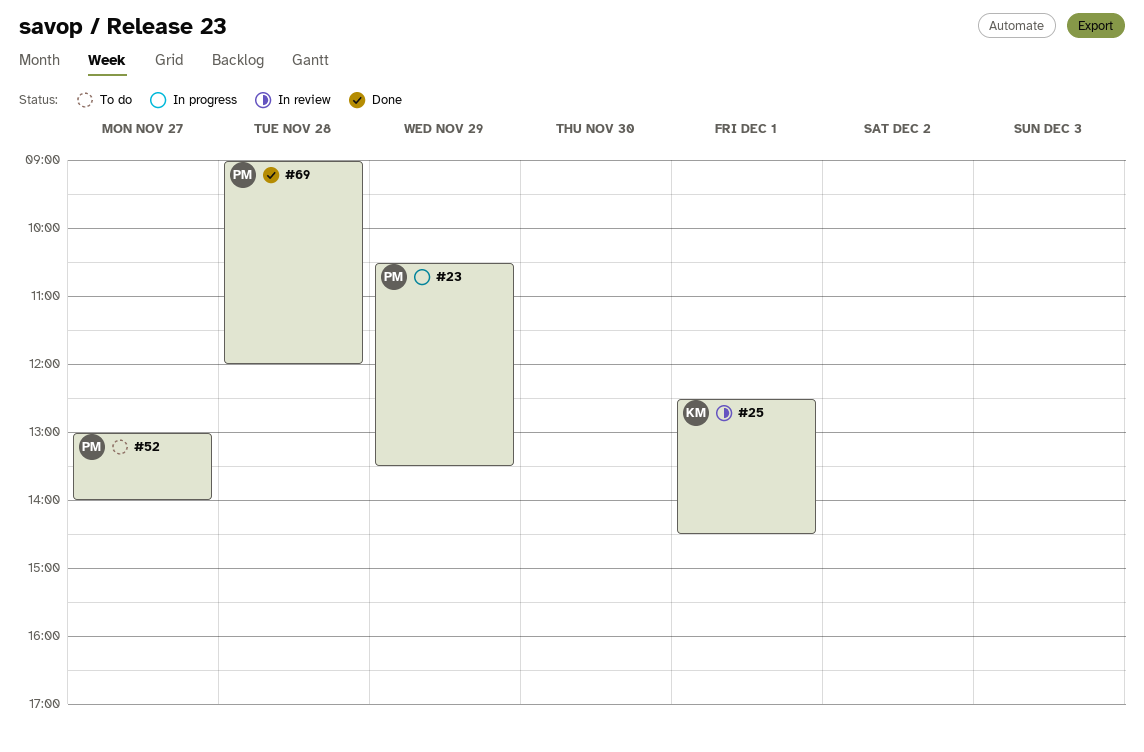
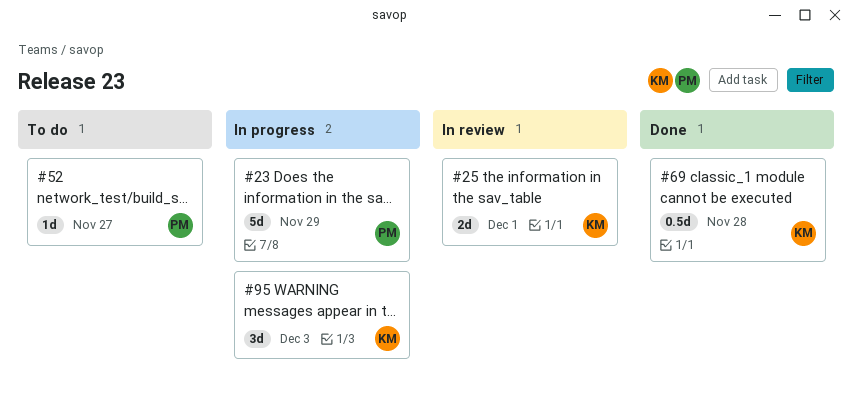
#69, owner: PM -> KM
#95: none -> present

